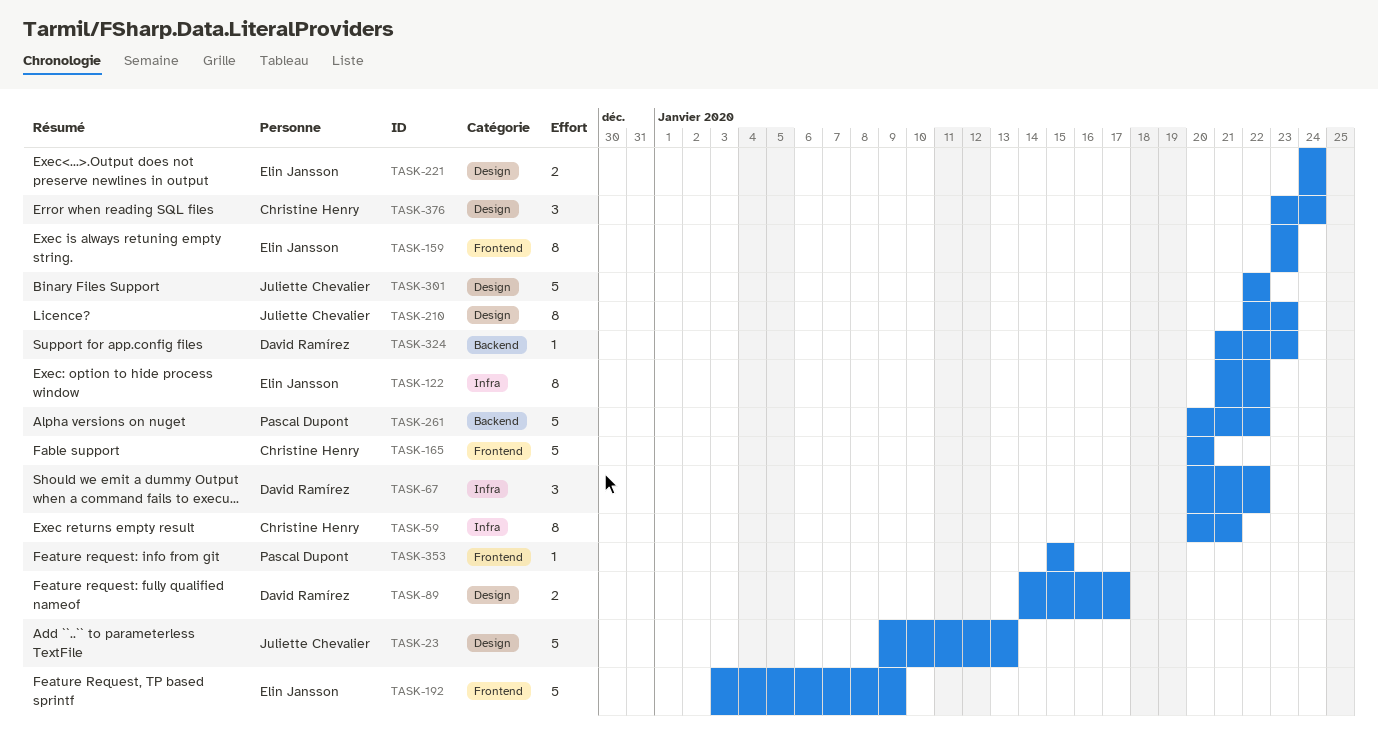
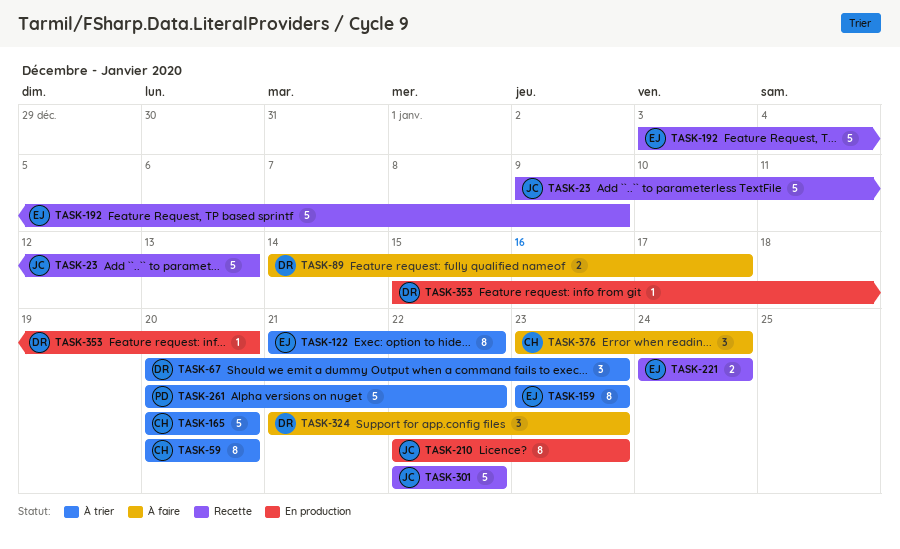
TASK-59, due: Jan 21 -> Jan 20
TASK-67, due: Jan 22 -> Jan 23
TASK-324, estimate: 1 -> 3
TASK-353, owner: Pascal Dupont -> David Ramírez
TASK-353, due: Jan 15 -> Jan 20

